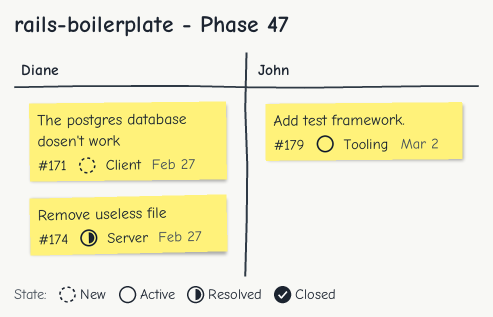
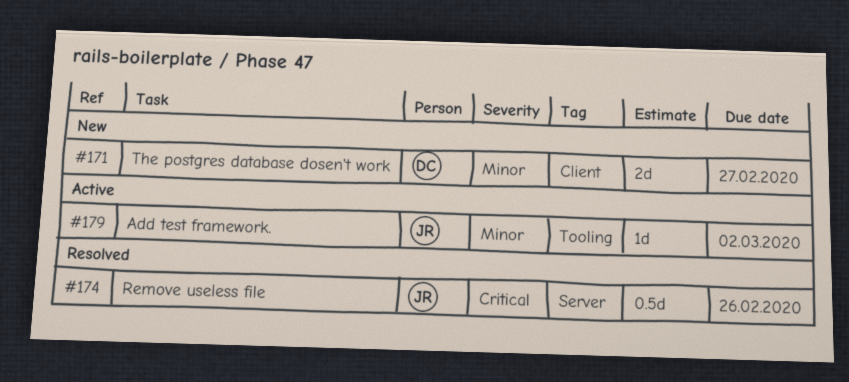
#174, owner: Diane -> John
#174, due: Feb 27 -> Feb 26

